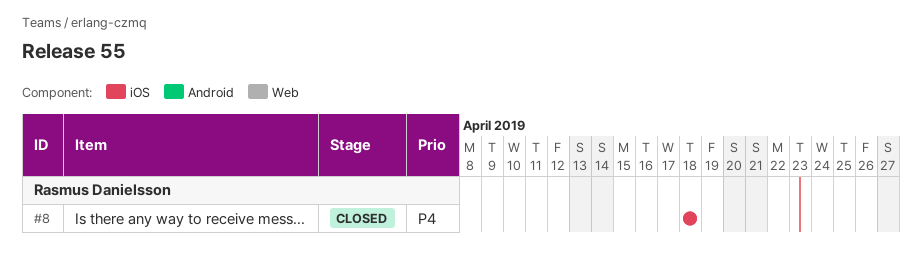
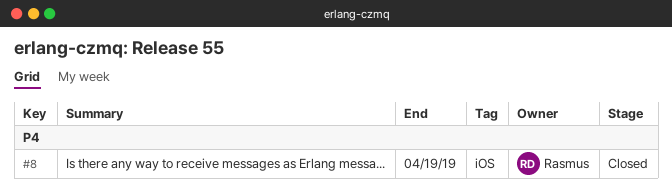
#8, due: Apr 18 -> Apr 19

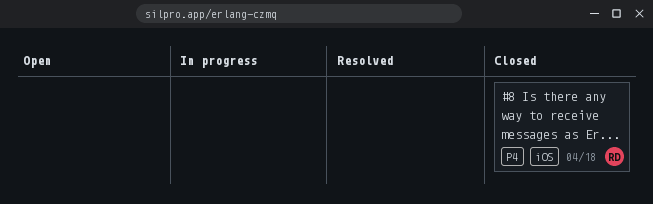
#8, due: Apr 19 -> Apr 18

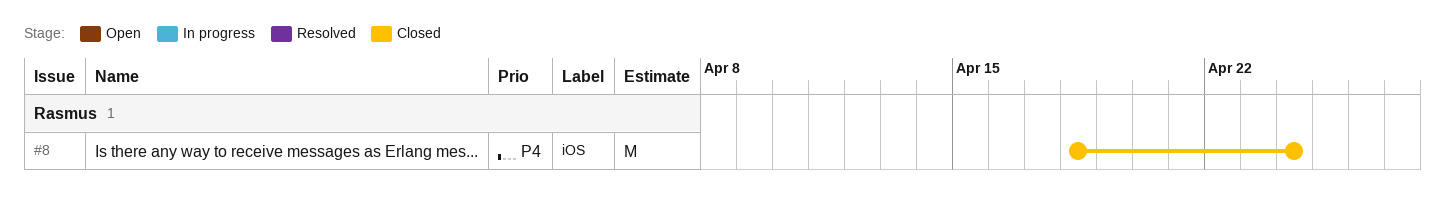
#8, due: Apr 18 -> Apr 24

